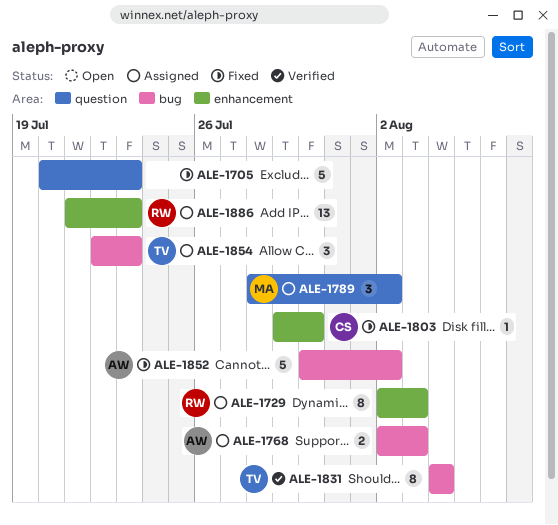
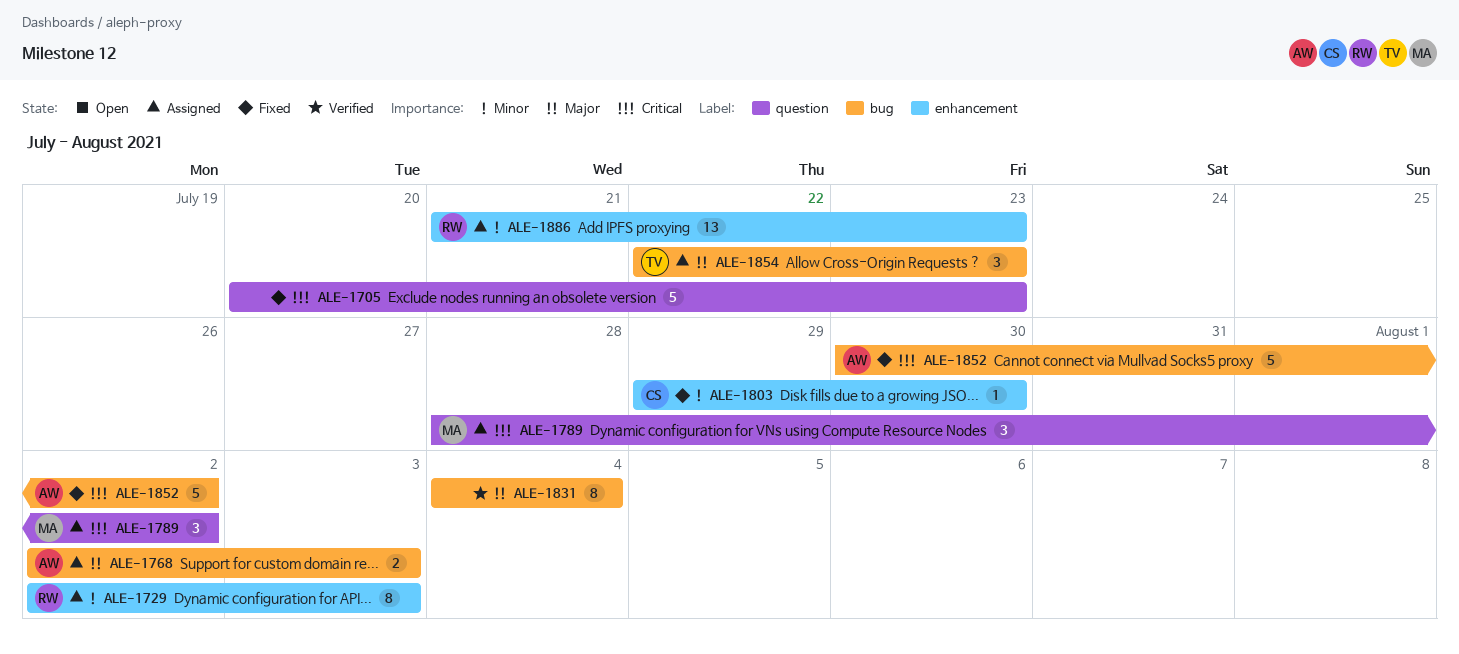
ALE-1831, owner: TV -> none

